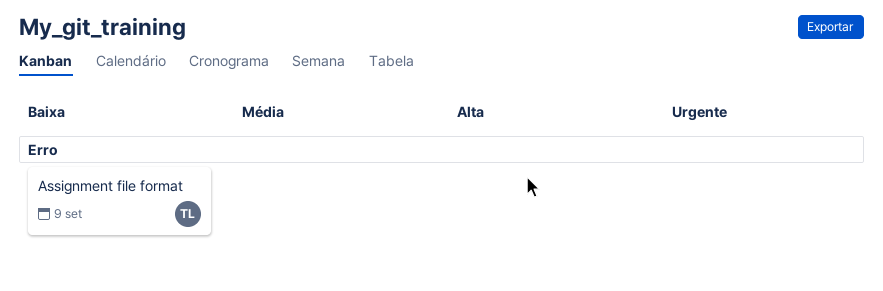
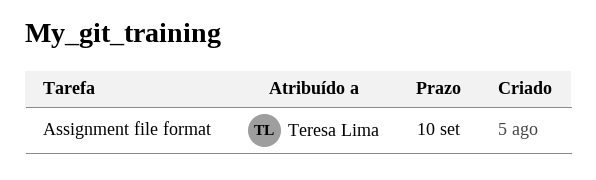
Assignment file format, due: Sep 9 -> Sep 10

